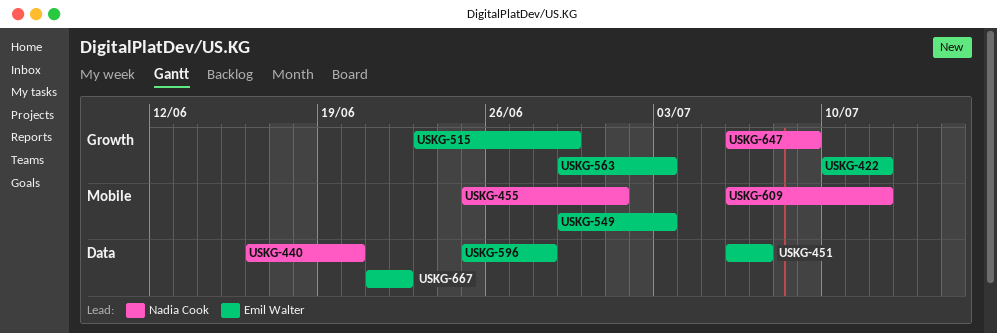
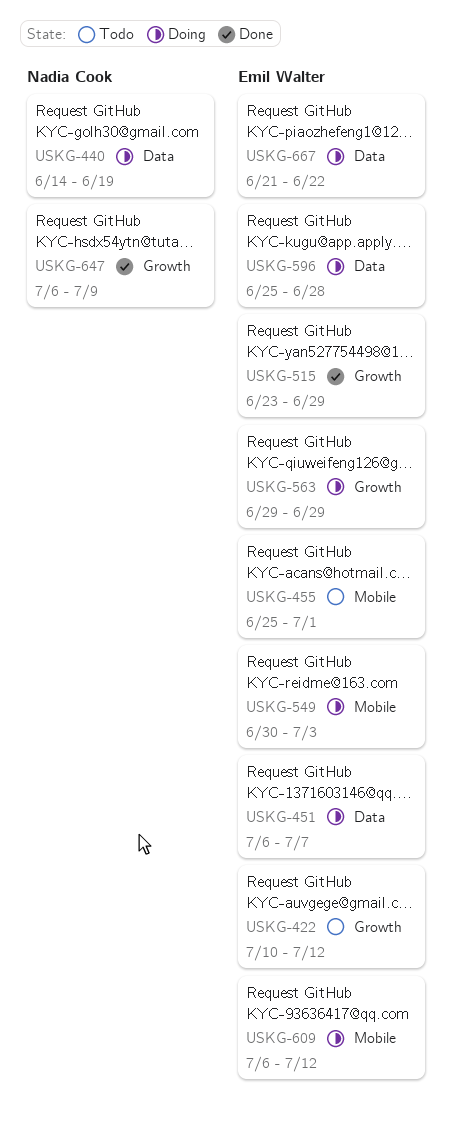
USKG-440, start: Jun 16 -> Jun 14
USKG-440, due: Jun 20 -> Jun 19
USKG-455, owner: Nadia Cook -> Emil Walter
USKG-549, start: Jun 29 -> Jun 30
USKG-563, due: Jul 3 -> Jun 29
USKG-609, owner: Nadia Cook -> Emil Walter

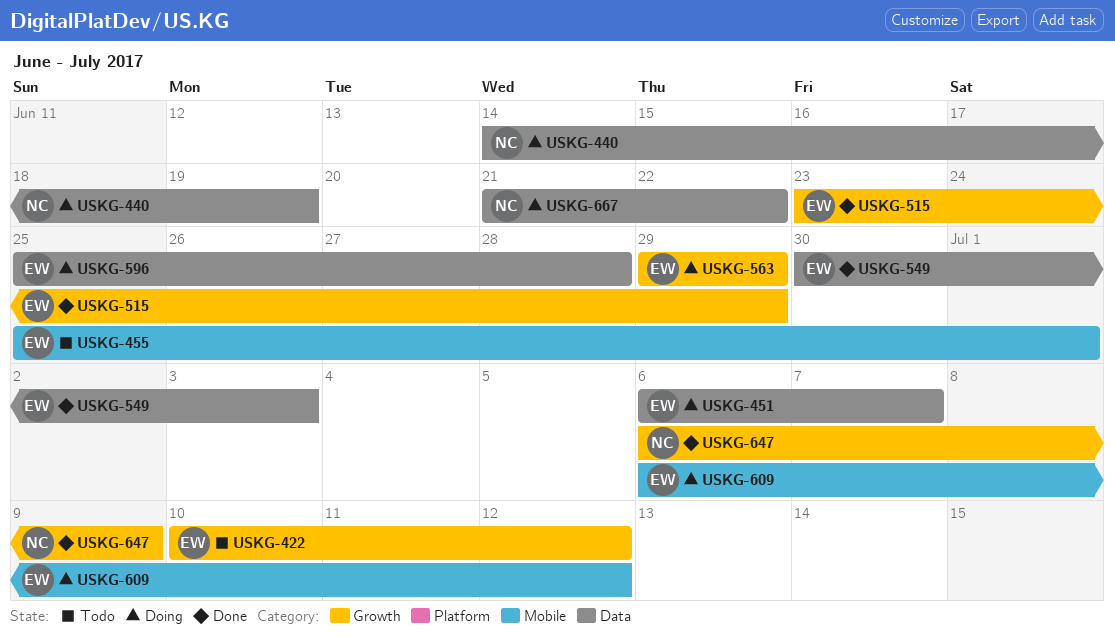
USKG-549, status: Doing -> Done
USKG-549, label: Mobile -> Data
USKG-667, owner: Emil Walter -> Nadia Cook

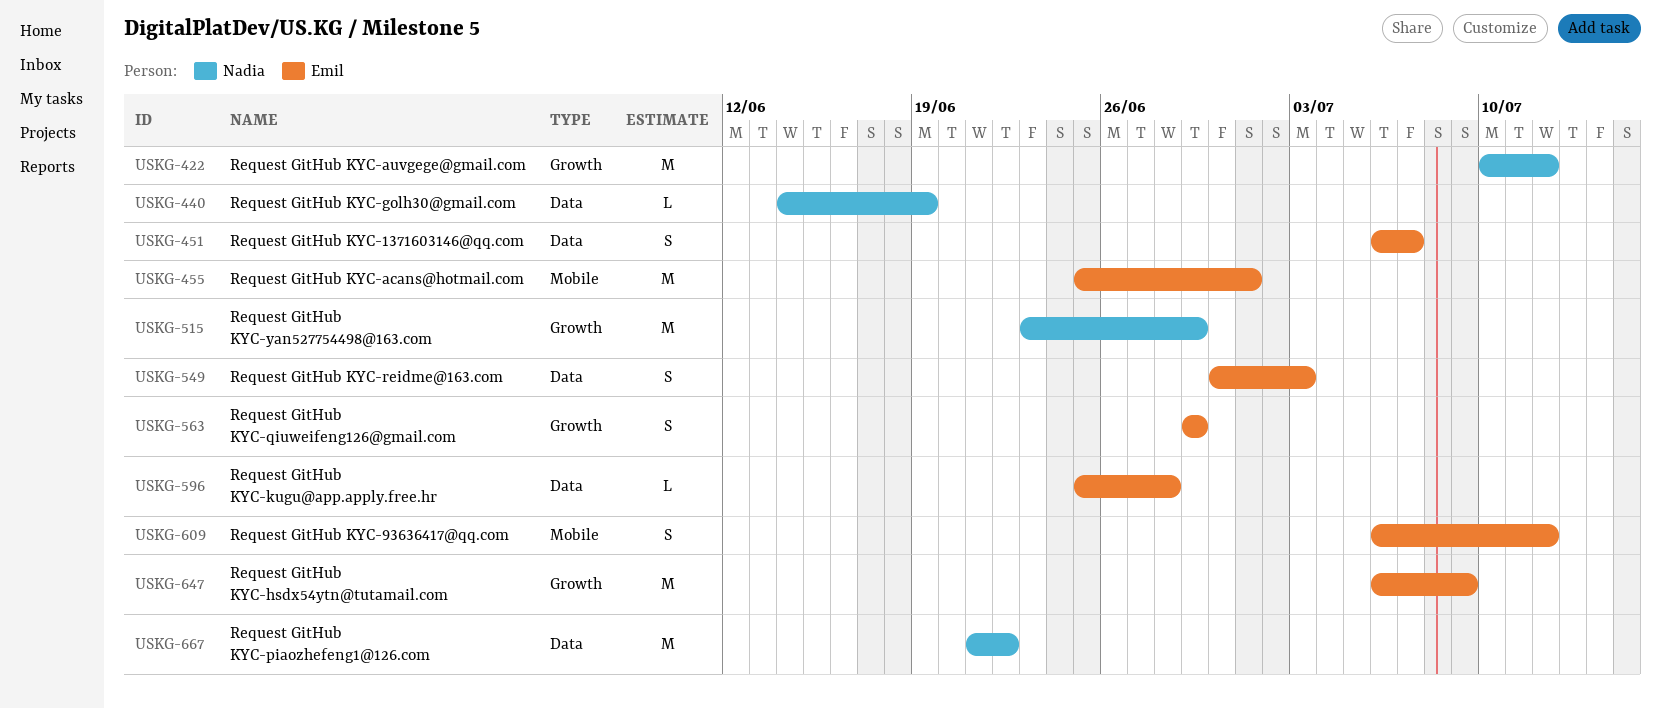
USKG-422, owner: Emil -> Nadia
USKG-515, owner: Emil -> Nadia
USKG-647, owner: Nadia -> Emil

